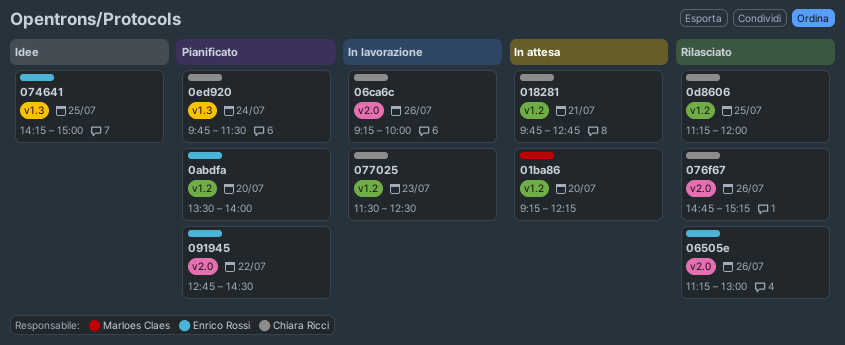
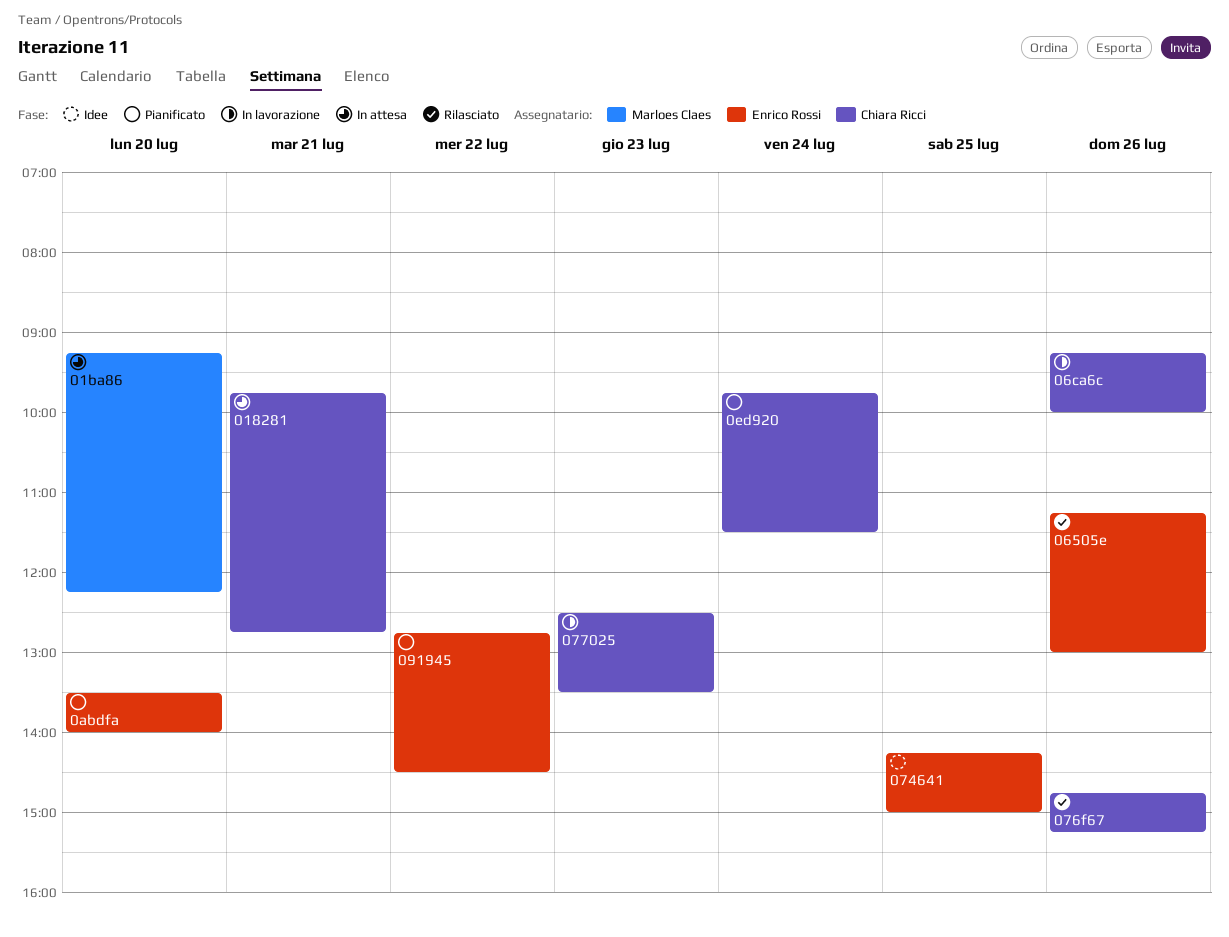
077025, begins: 11:30 -> 12:30
077025, ends: 12:30 -> 13:30
0d8606: present -> none

